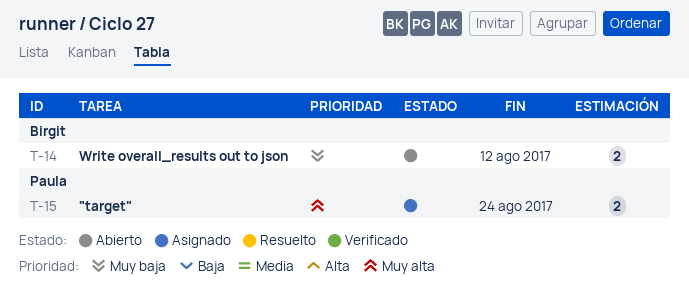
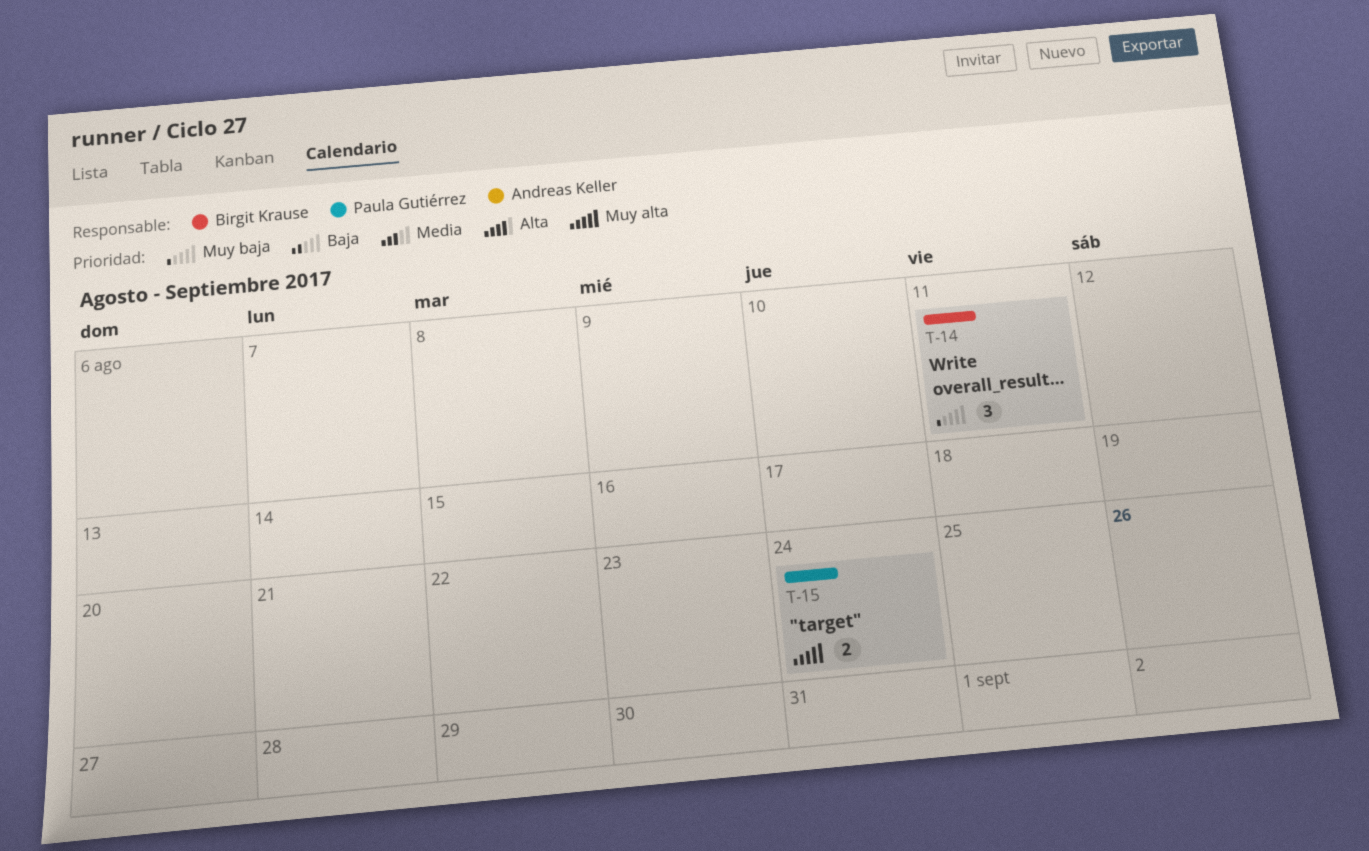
T-14, estimate: 2 -> 3
T-14, due: Aug 12 -> Aug 11

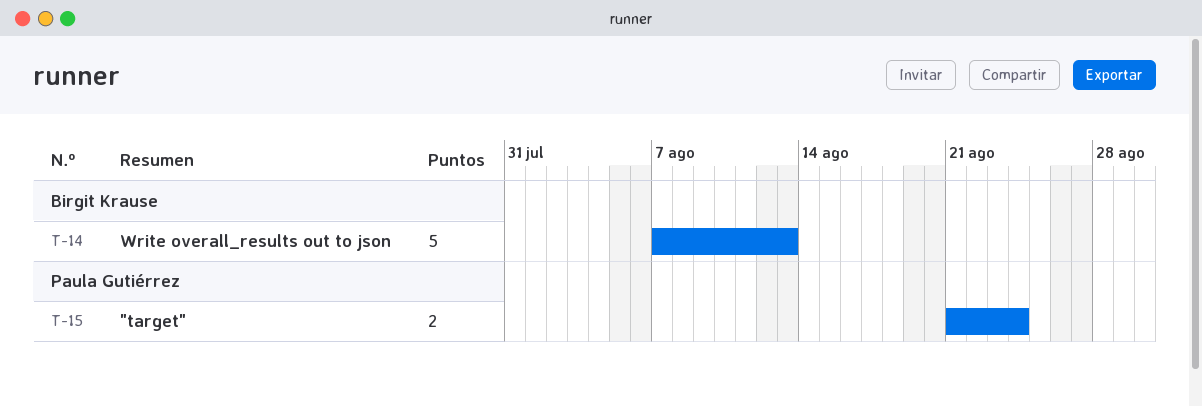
T-14, estimate: 3 -> 5
T-14, due: Aug 11 -> Aug 13

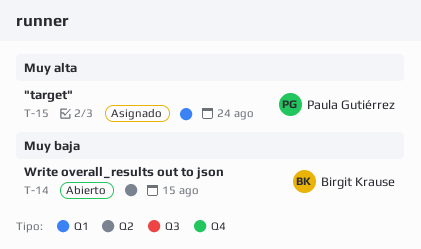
T-14, due: Aug 13 -> Aug 15

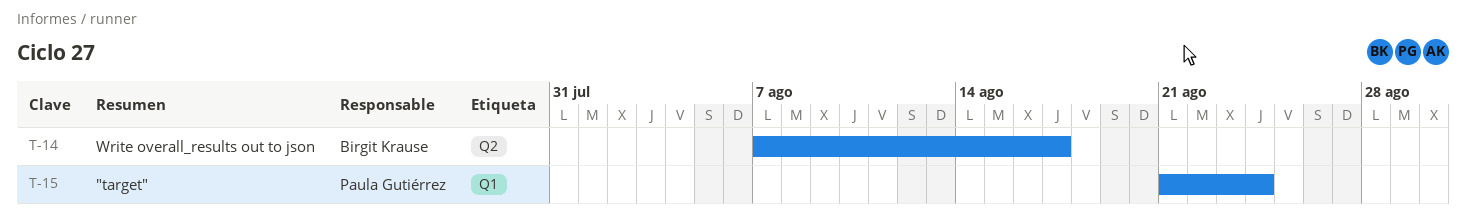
T-14, due: Aug 15 -> Aug 17

